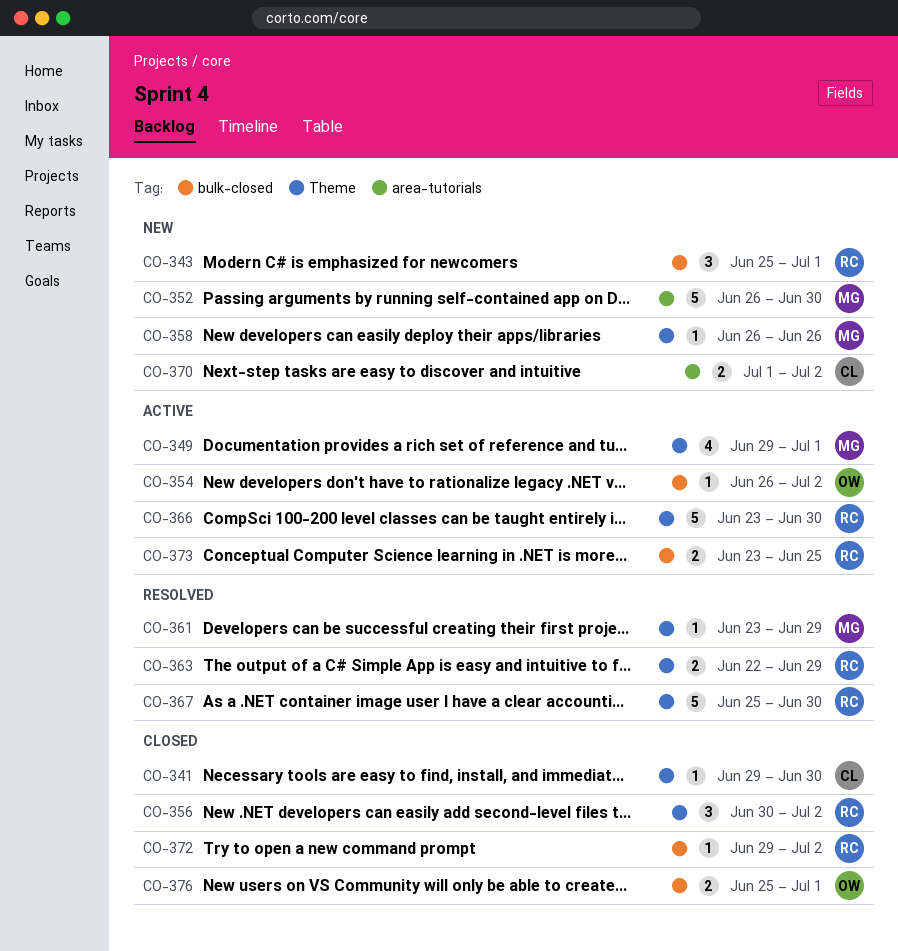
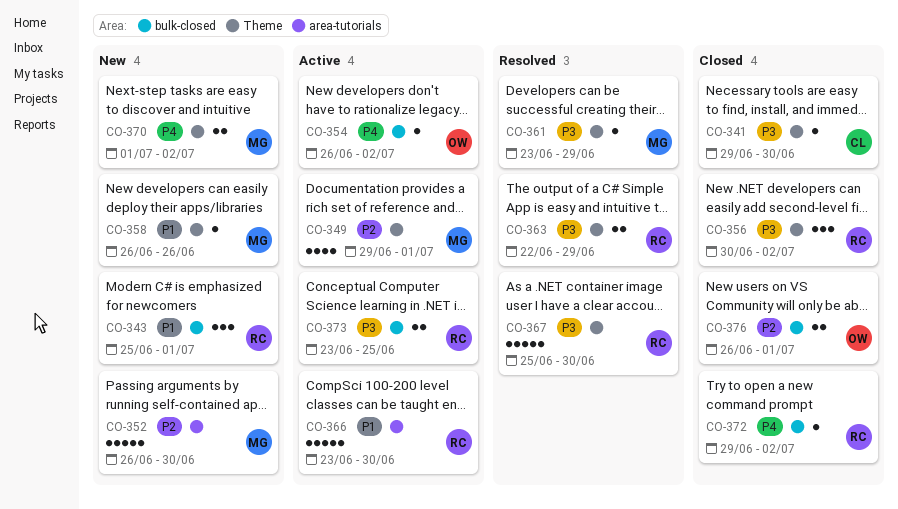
CO-366, label: Theme -> area-tutorials
CO-370, owner: CL -> MG
CO-370, label: area-tutorials -> Theme
CO-376, start: Jun 25 -> Jun 26

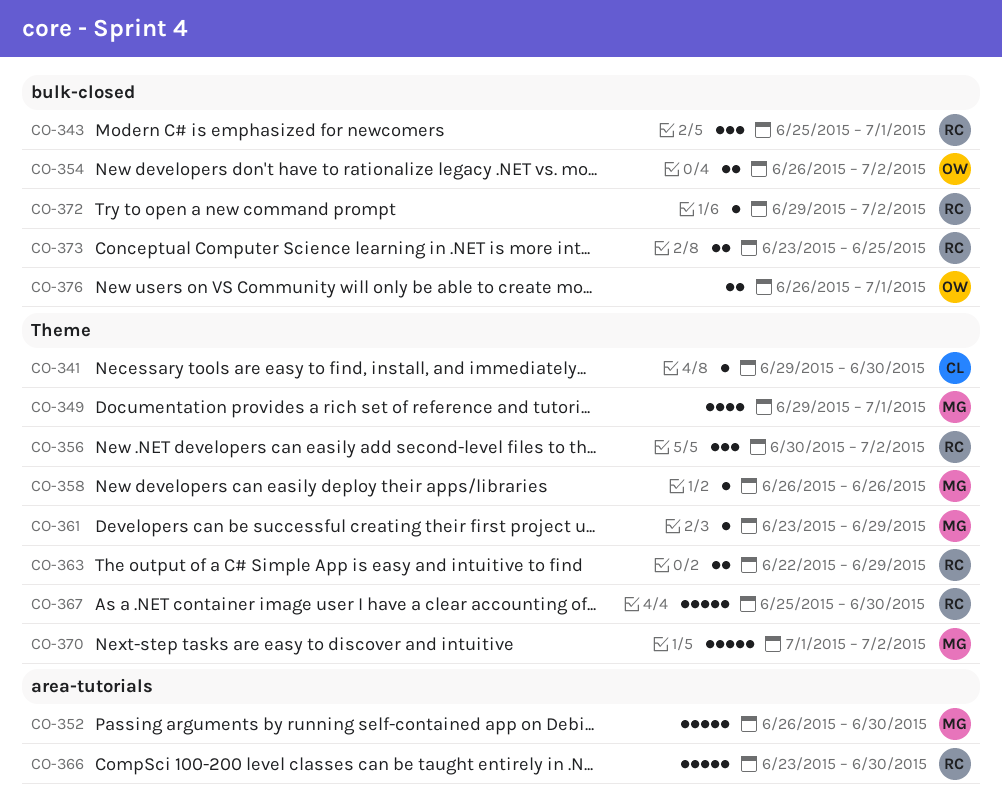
CO-354, estimate: 1 -> 2
CO-370, estimate: 2 -> 5

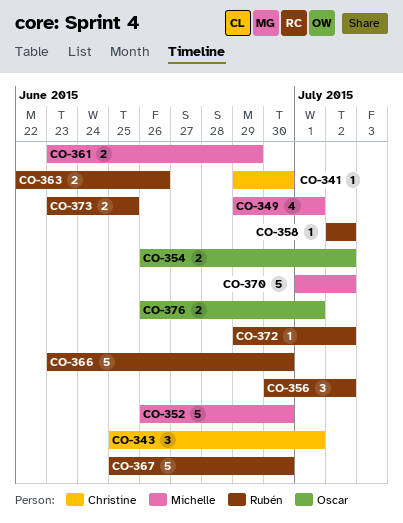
CO-343, owner: Rubén -> Christine
CO-358, owner: Michelle -> Rubén
CO-358, start: Jun 26 -> Jul 2
CO-358, due: Jun 26 -> Jul 2
CO-361, estimate: 1 -> 2
CO-363, due: Jun 29 -> Jun 26

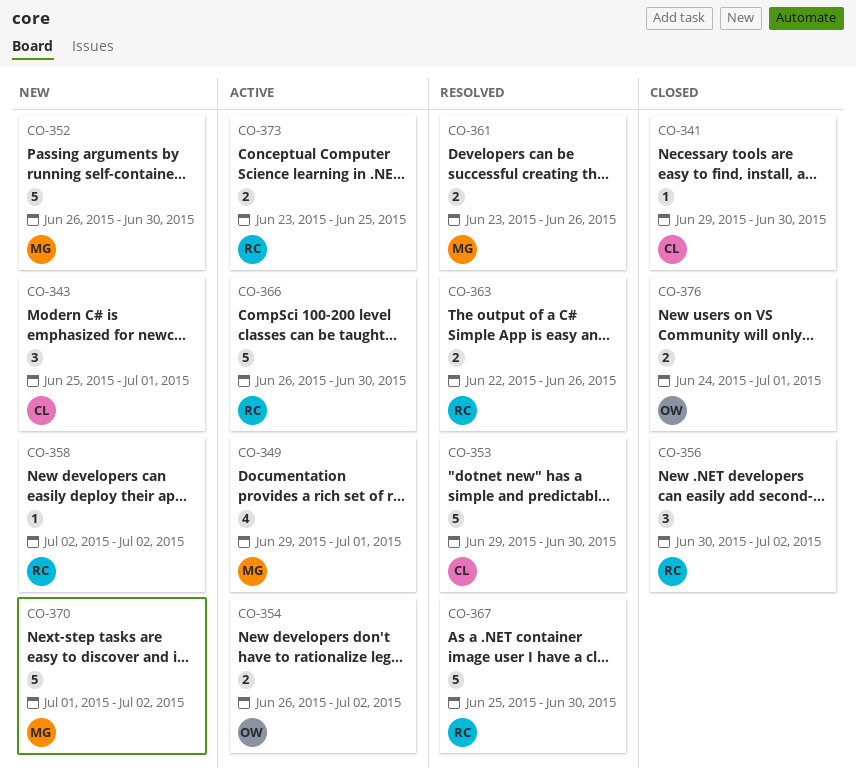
CO-353: none -> present
CO-361, due: Jun 29 -> Jun 26
CO-366, start: Jun 23 -> Jun 26
CO-372: present -> none
CO-376, start: Jun 26 -> Jun 24

